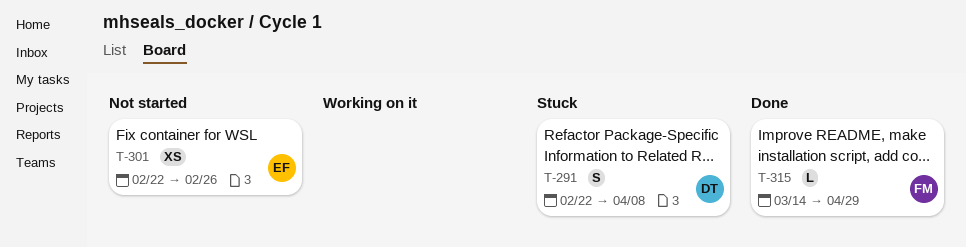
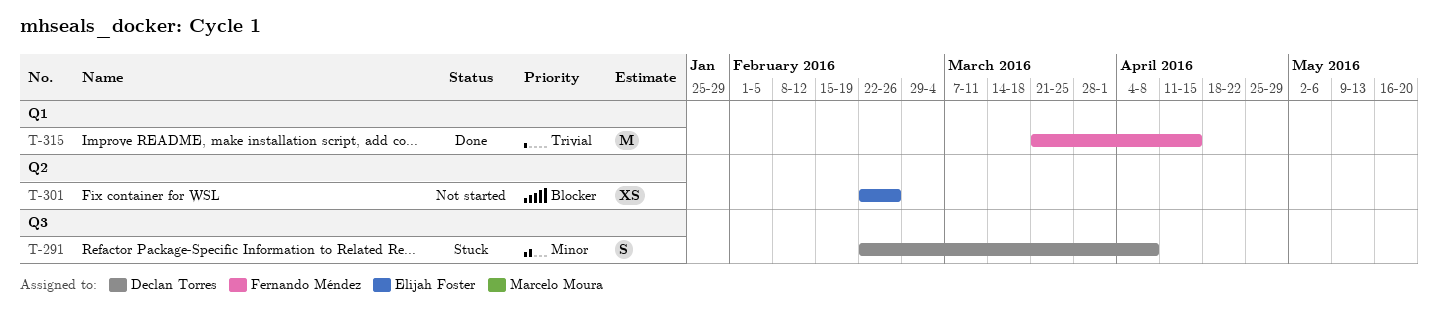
T-315, estimate: L -> M
T-315, start: Mar 14 -> Mar 21
T-315, due: Apr 29 -> Apr 15

